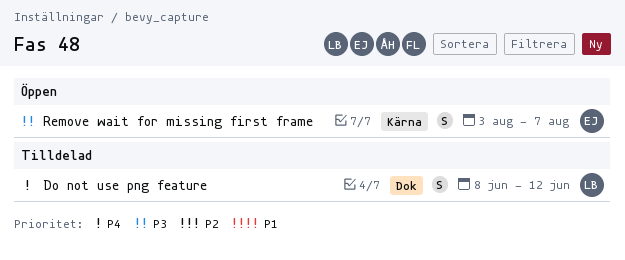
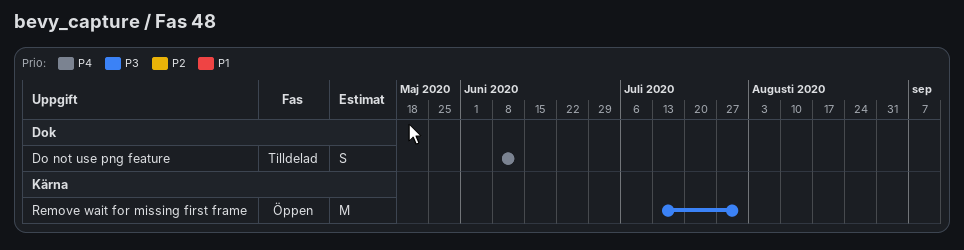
Remove wait for missing first frame, estimate: S -> M
Remove wait for missing first frame, start: Aug 3 -> Jul 13
Remove wait for missing first frame, due: Aug 7 -> Jul 31

